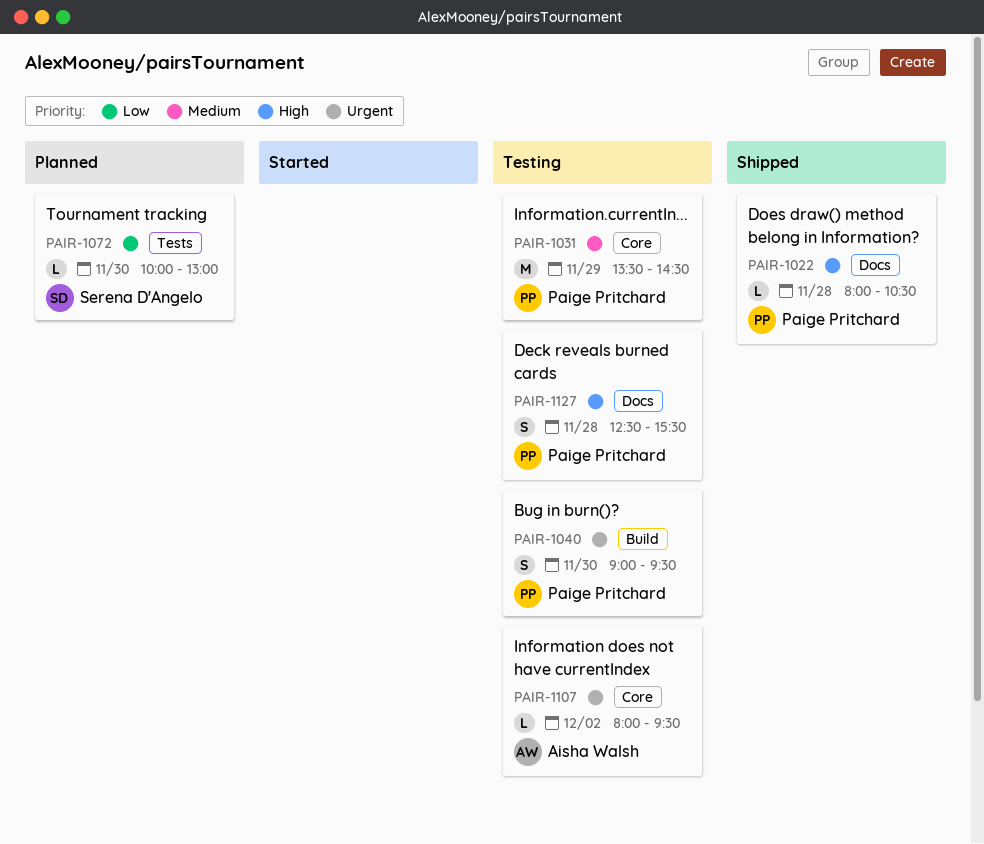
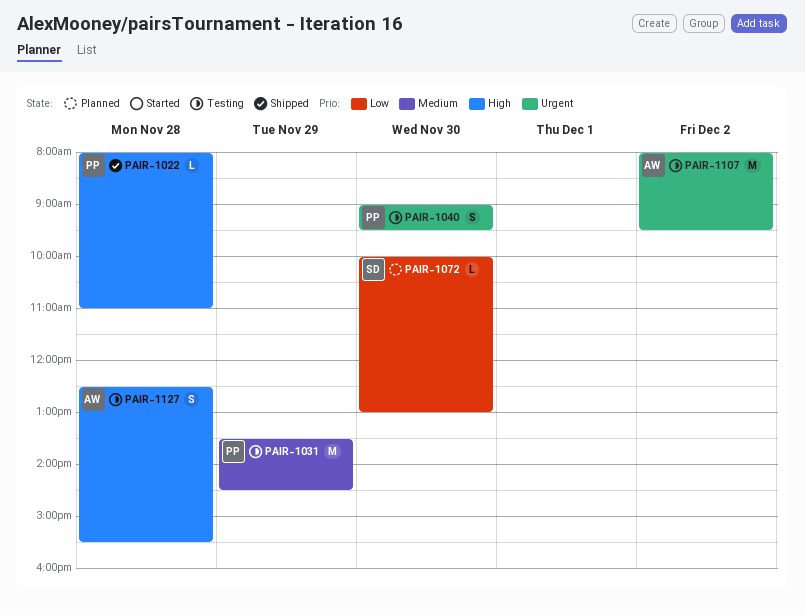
PAIR-1022, ends: 10:30 -> 11:00
PAIR-1107, estimate: L -> M
PAIR-1127, owner: Paige Pritchard -> Aisha Walsh

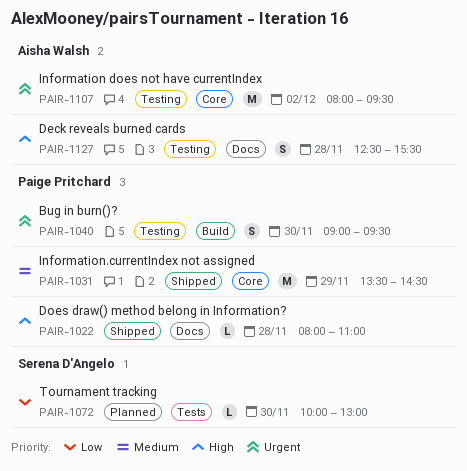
PAIR-1031, status: Testing -> Shipped

